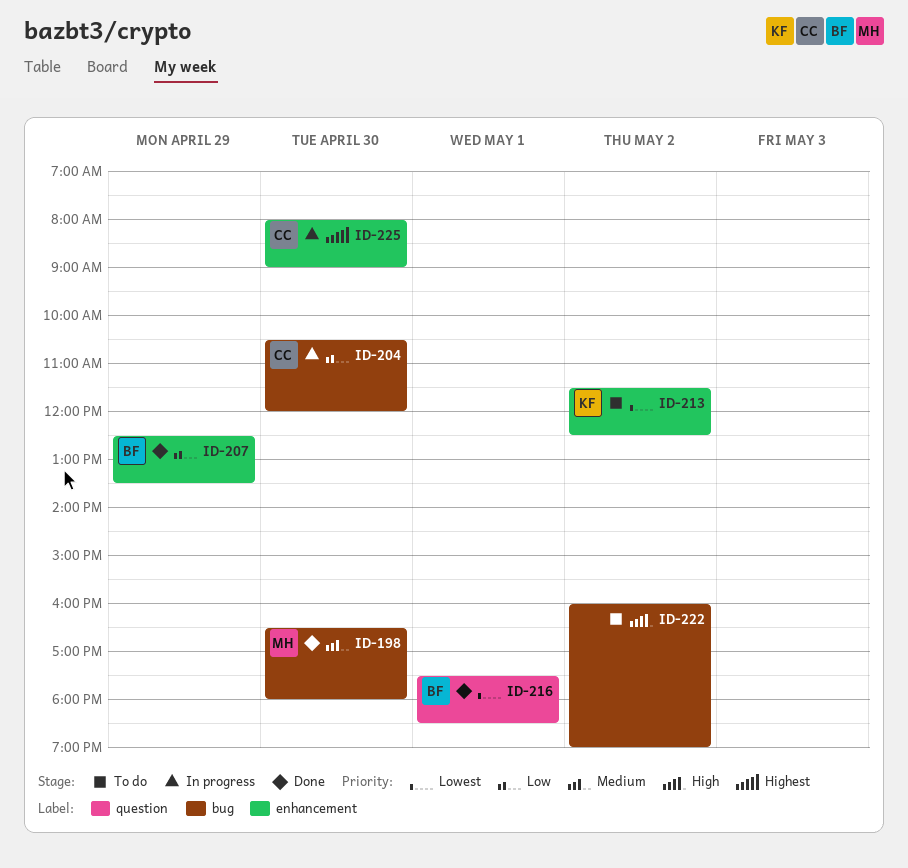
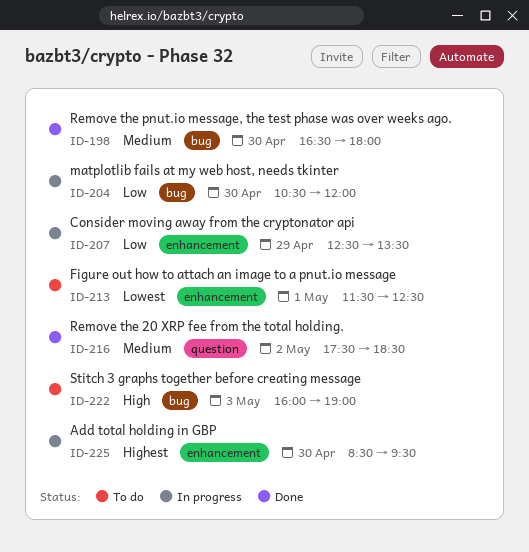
ID-207, status: Done -> In progress
ID-213, day: May 2 -> May 1
ID-216, priority: Lowest -> Medium
ID-216, day: May 1 -> May 2
ID-222, day: May 2 -> May 3
ID-225, begins: 08:00 -> 08:30
ID-225, ends: 09:00 -> 09:30

